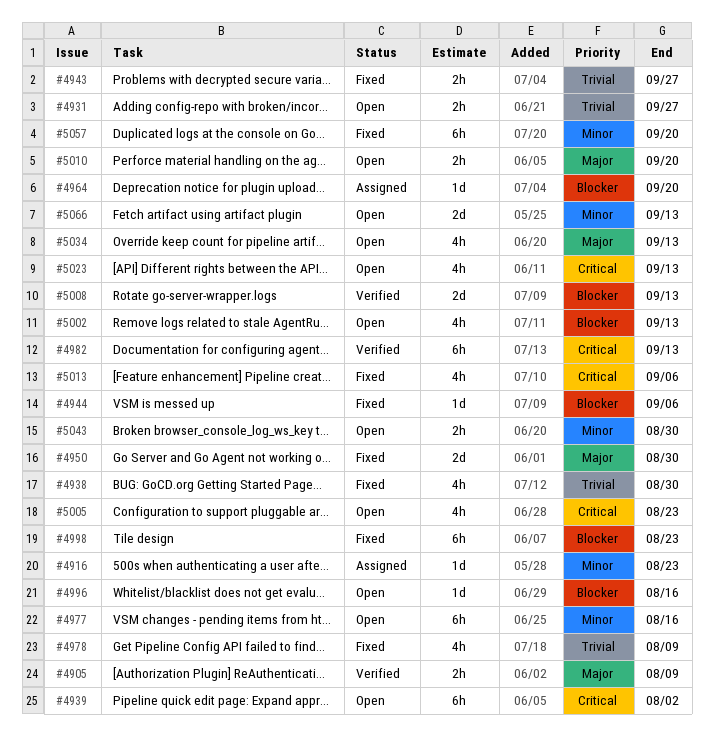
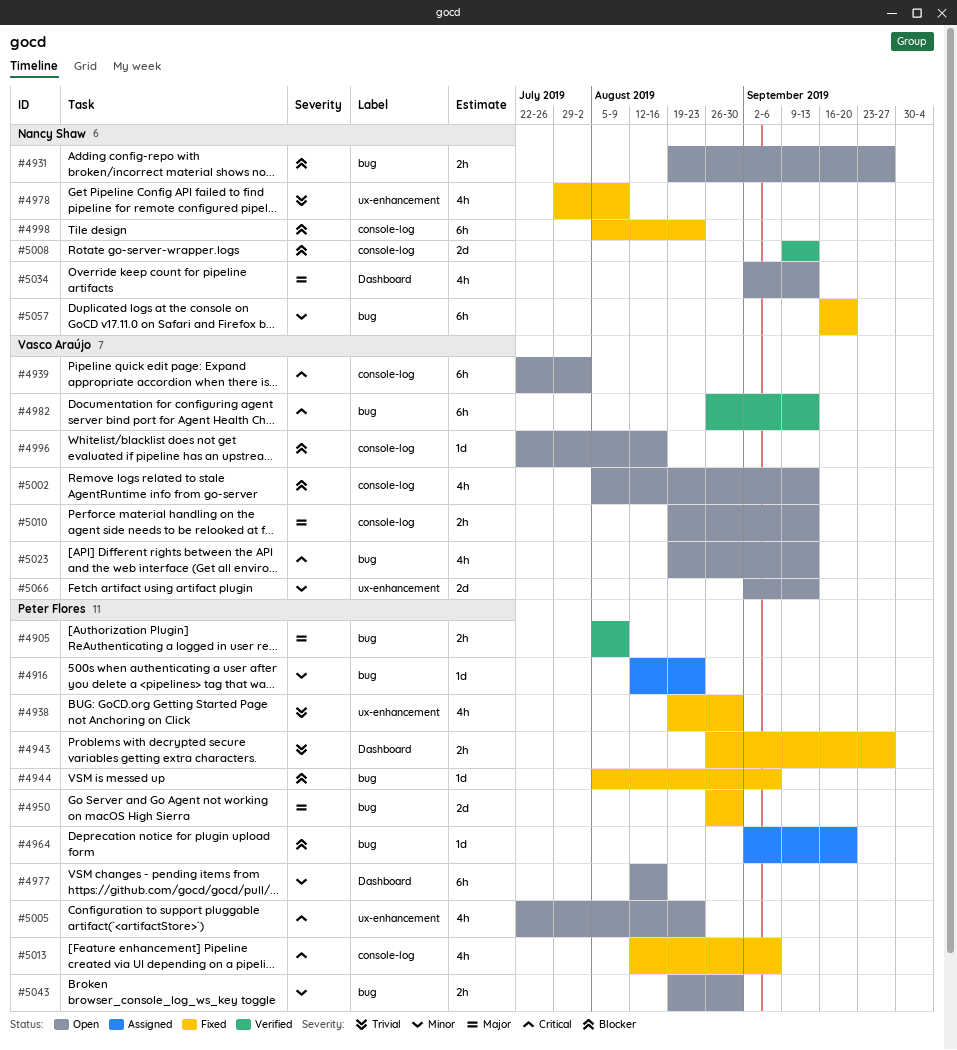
#4931, priority: Trivial -> Blocker
#5010, due: Sep 20 -> Sep 13

